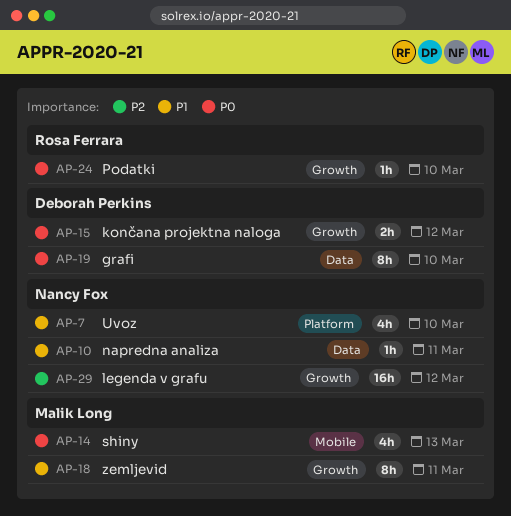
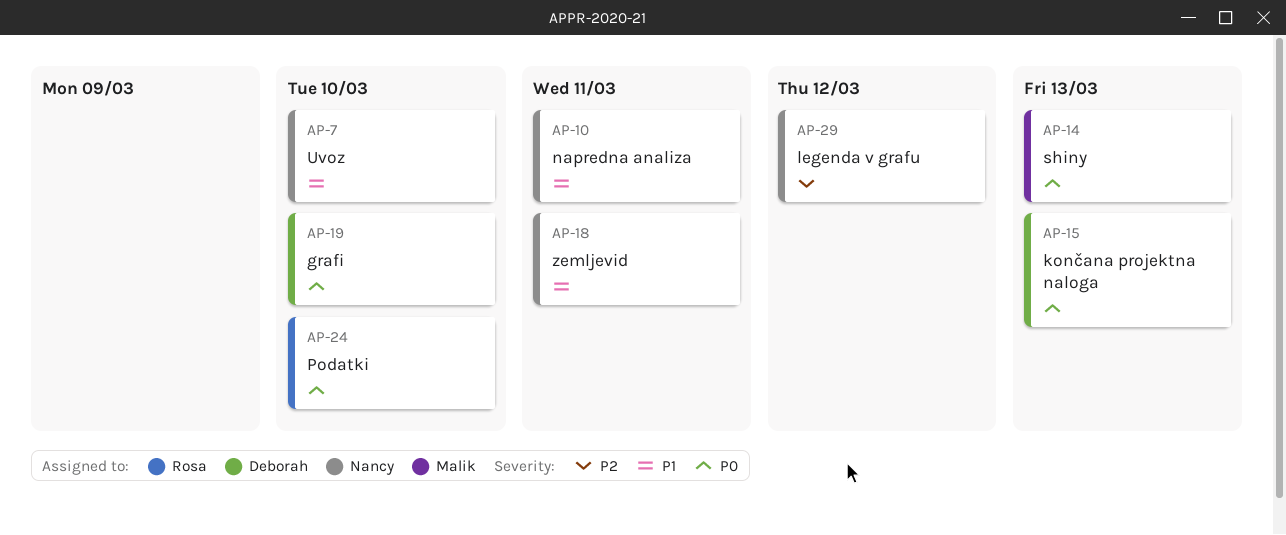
AP-15, due: Mar 12 -> Mar 13
AP-18, owner: Malik Long -> Nancy Fox

